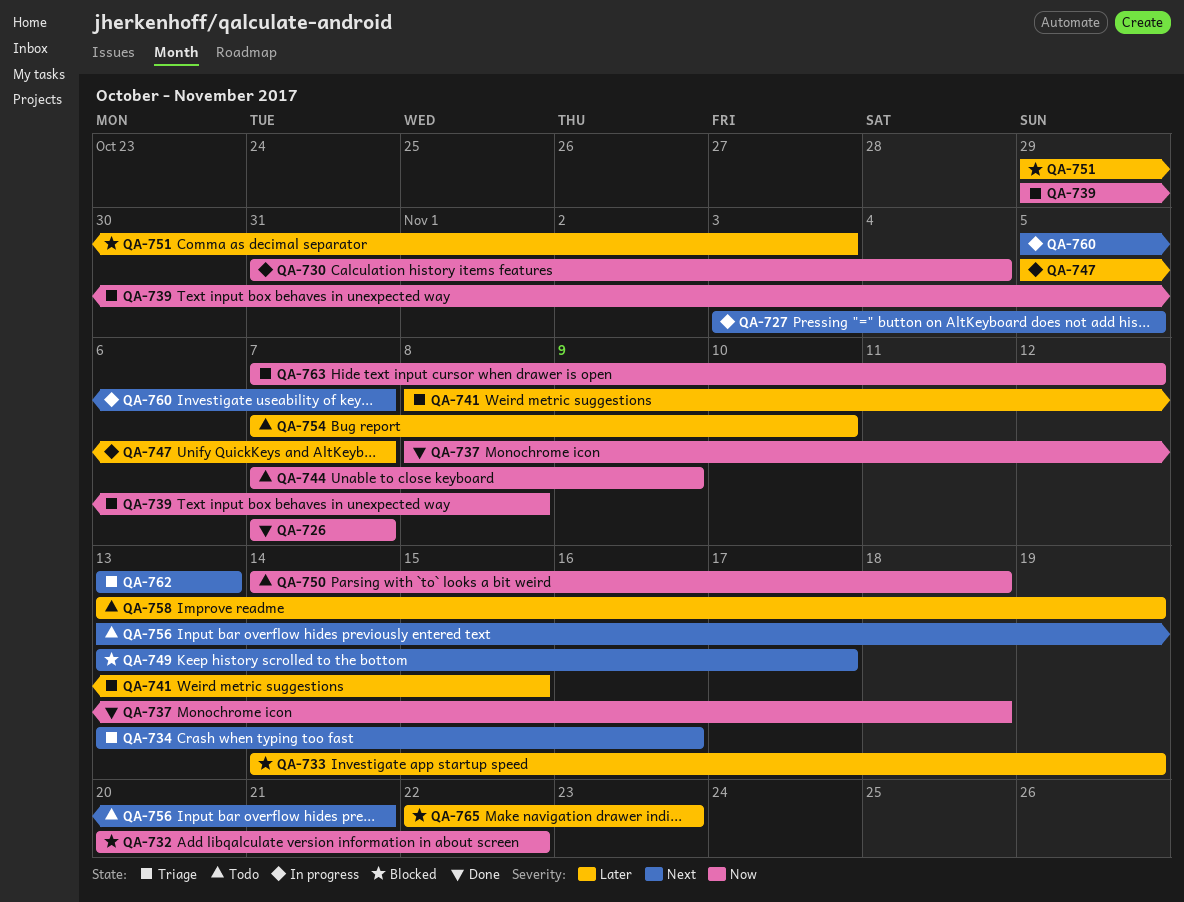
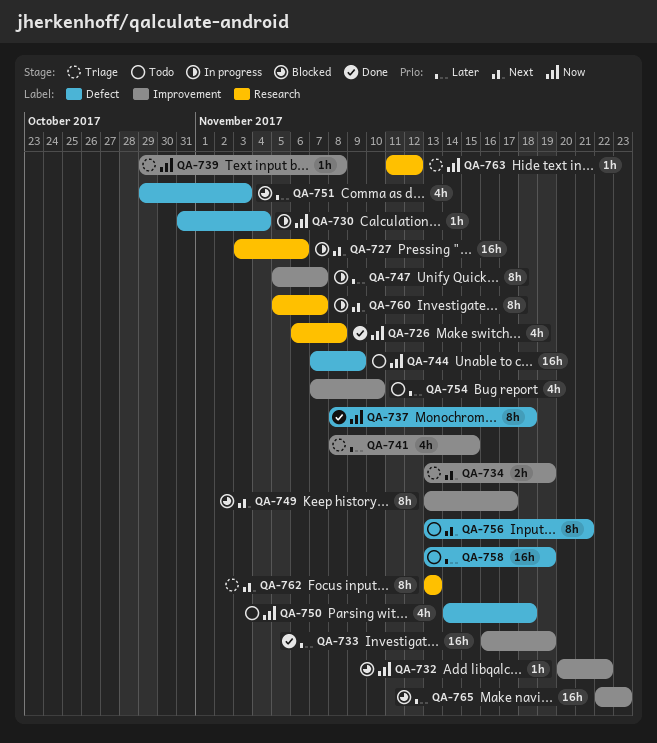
QA-726, start: Nov 7 -> Nov 6
QA-726, due: Nov 7 -> Nov 8
QA-727, due: Nov 5 -> Nov 6
QA-733, status: Blocked -> Done
QA-733, start: Nov 14 -> Nov 16
QA-734, due: Nov 16 -> Nov 19
QA-763, start: Nov 7 -> Nov 11

